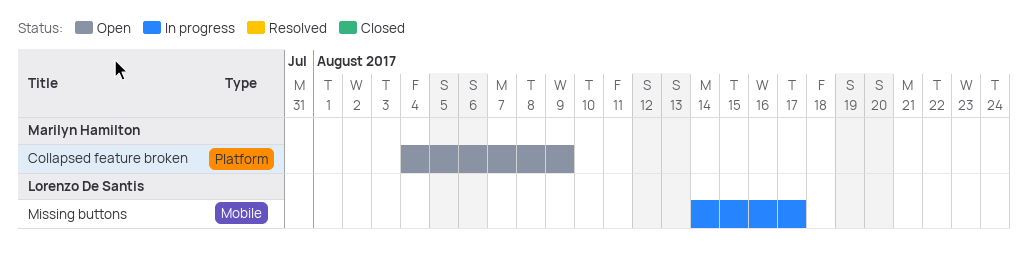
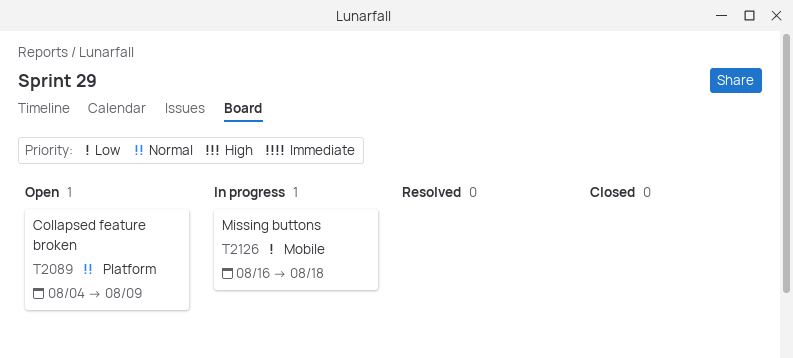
Missing buttons, start: Aug 14 -> Aug 16
Missing buttons, due: Aug 17 -> Aug 18

